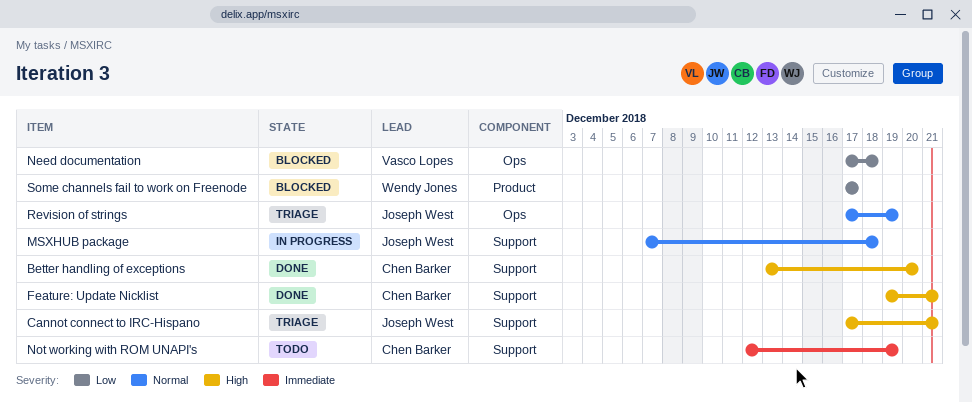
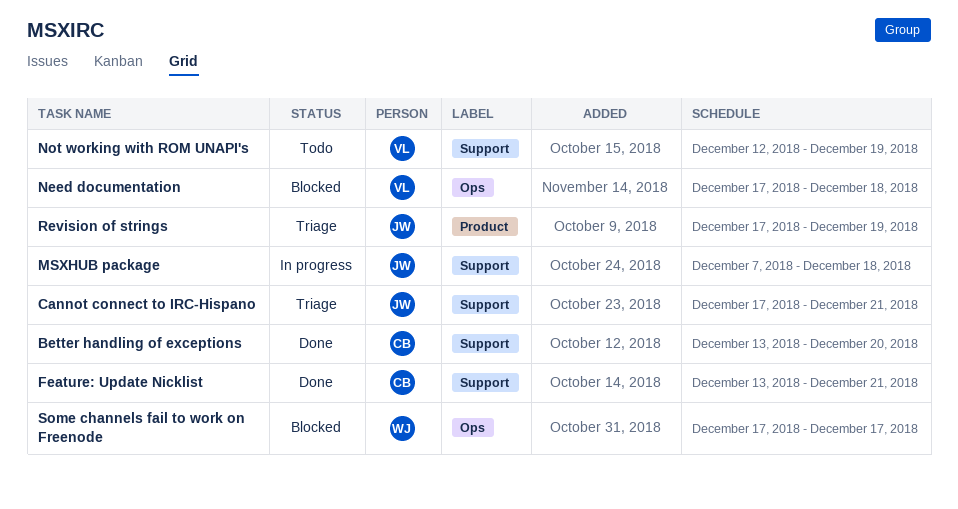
Feature: Update Nicklist, start: Dec 19 -> Dec 13
Not working with ROM UNAPI's, owner: Chen Barker -> Vasco Lopes
Revision of strings, label: Ops -> Product
Some channels fail to work on Freenode, label: Product -> Ops

